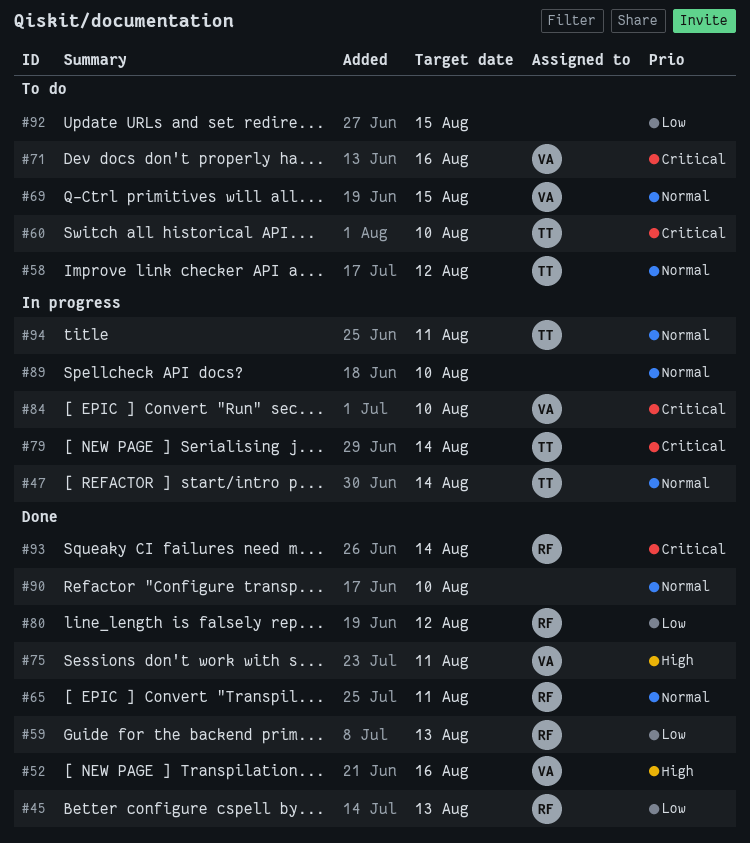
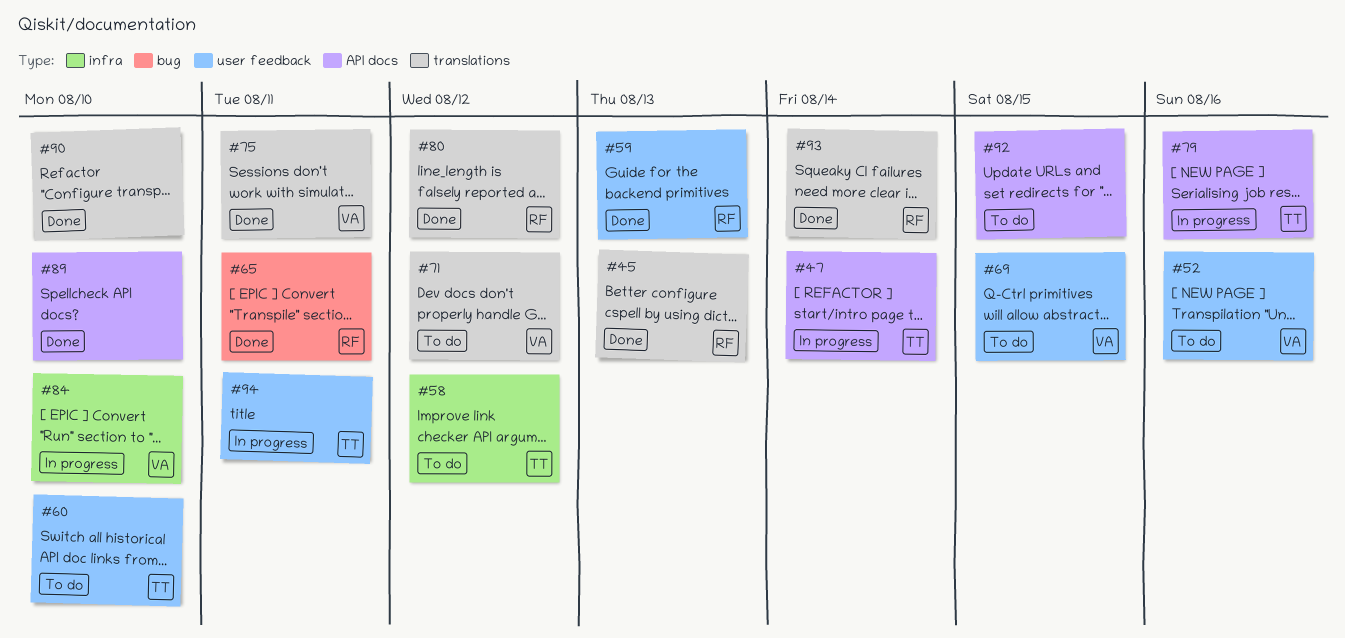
#52, status: Done -> To do
#71, due: Aug 16 -> Aug 12
#79, due: Aug 14 -> Aug 16
#89, status: In progress -> Done

